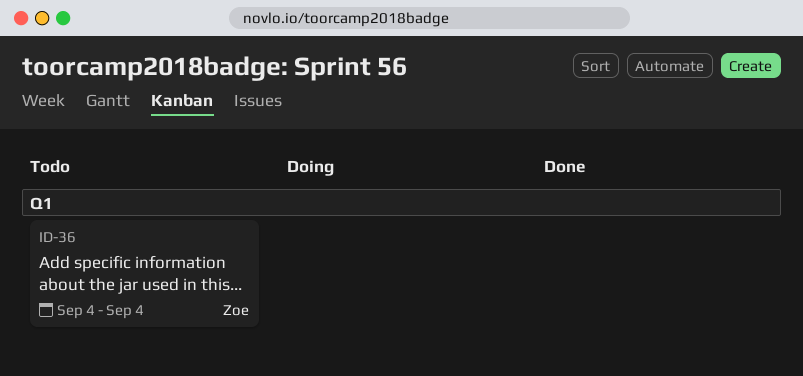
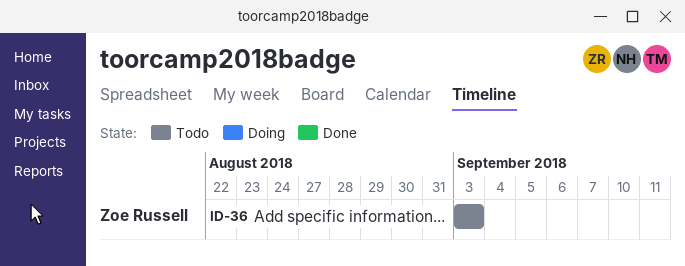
ID-36, start: Sep 4 -> Sep 3
ID-36, due: Sep 4 -> Sep 3

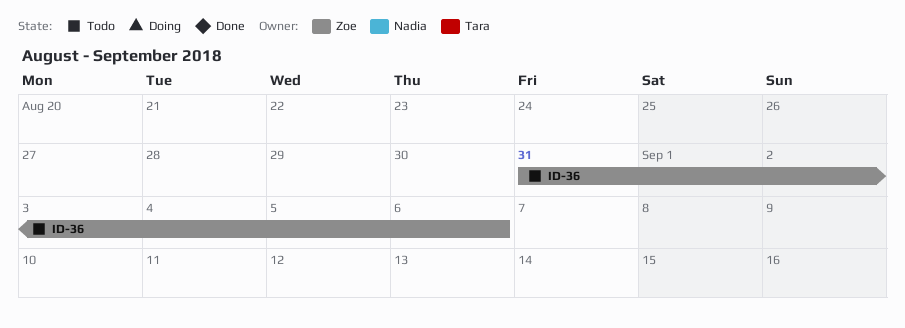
ID-36, start: Sep 3 -> Aug 31
ID-36, due: Sep 3 -> Sep 6

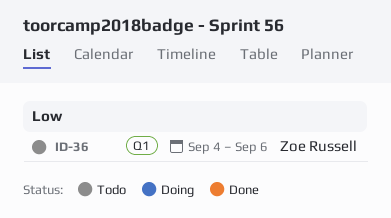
ID-36, start: Aug 31 -> Sep 4

